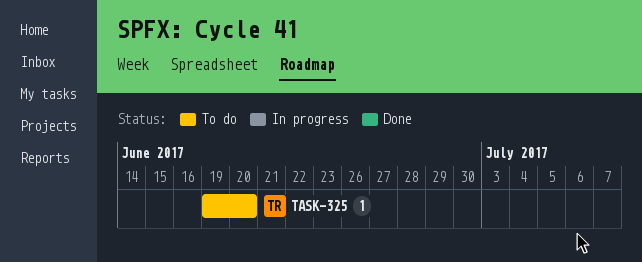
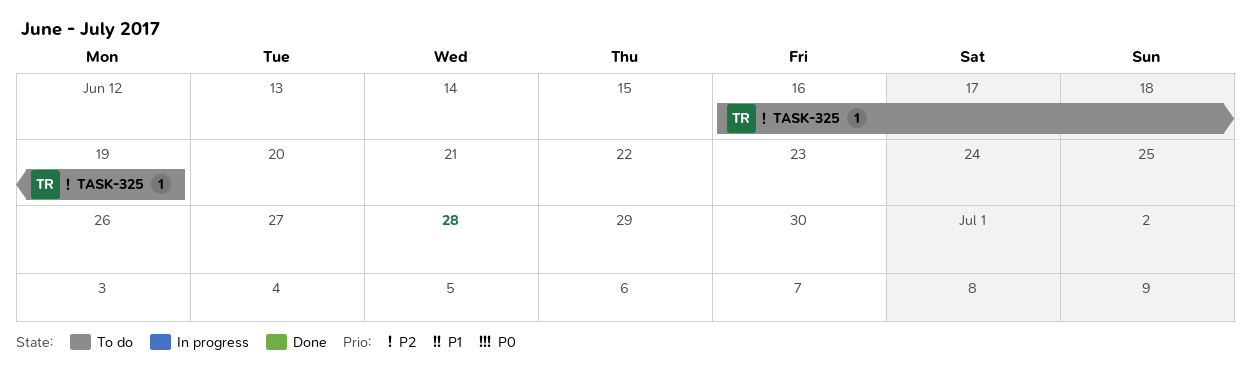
TASK-325, start: Jun 19 -> Jun 16
TASK-325, due: Jun 20 -> Jun 19

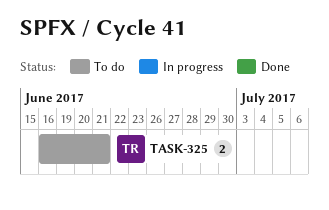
TASK-325, estimate: 1 -> 2
TASK-325, due: Jun 19 -> Jun 21

